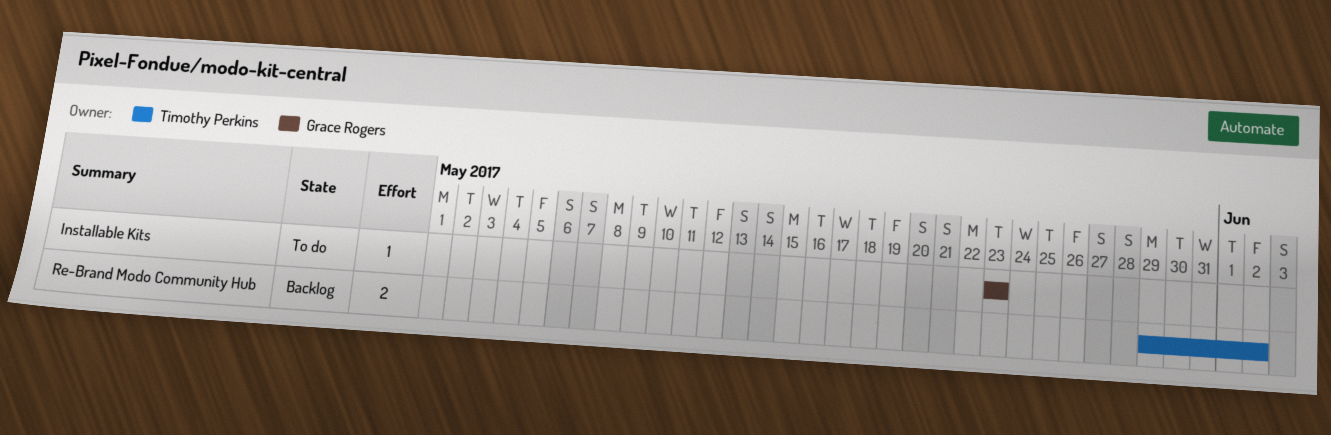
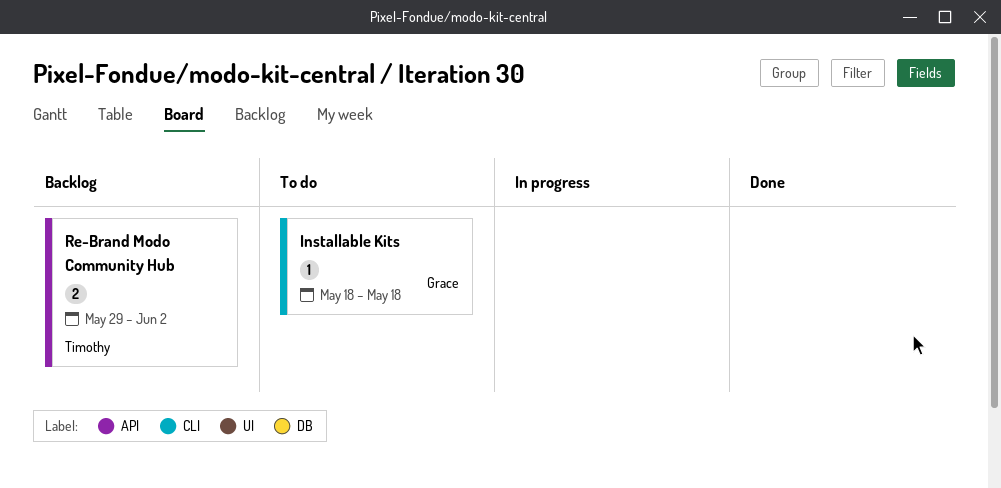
Installable Kits, start: May 23 -> May 18
Installable Kits, due: May 23 -> May 18

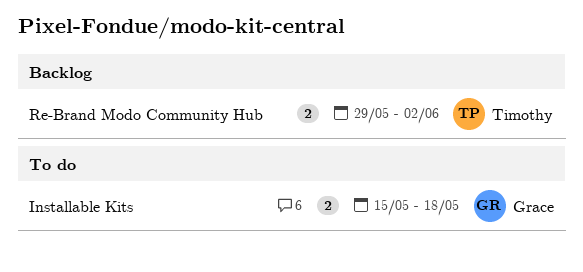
Installable Kits, estimate: 1 -> 2
Installable Kits, start: May 18 -> May 15

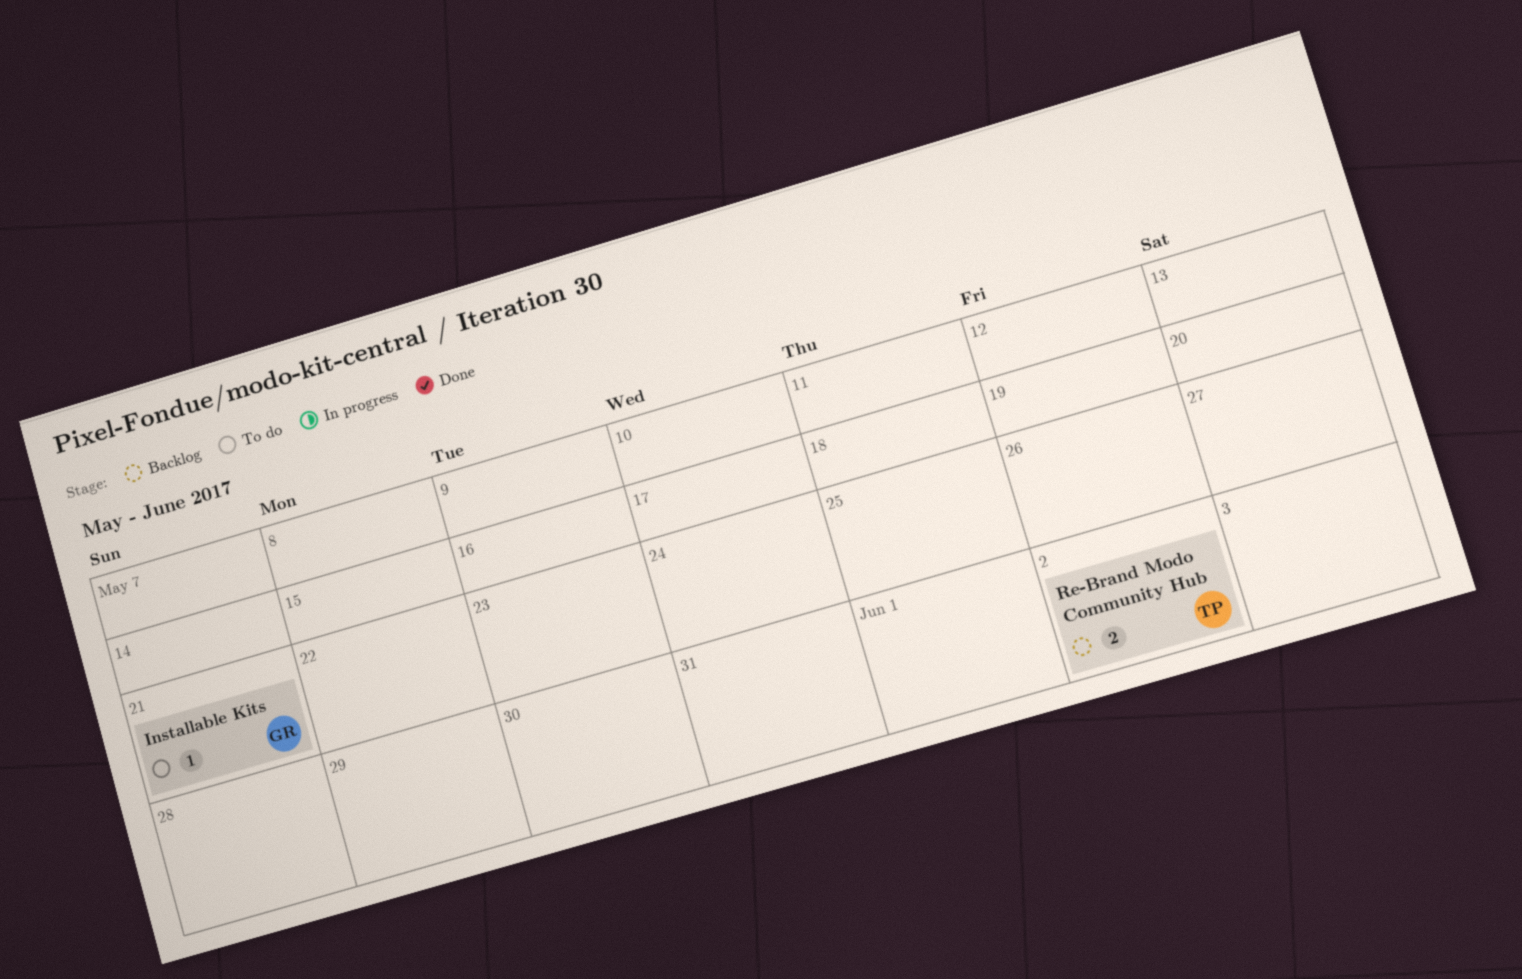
Installable Kits, estimate: 2 -> 1
Installable Kits, due: May 18 -> May 21

